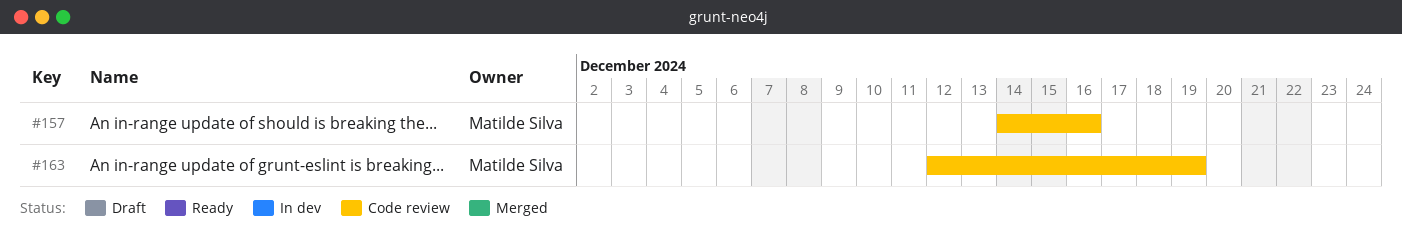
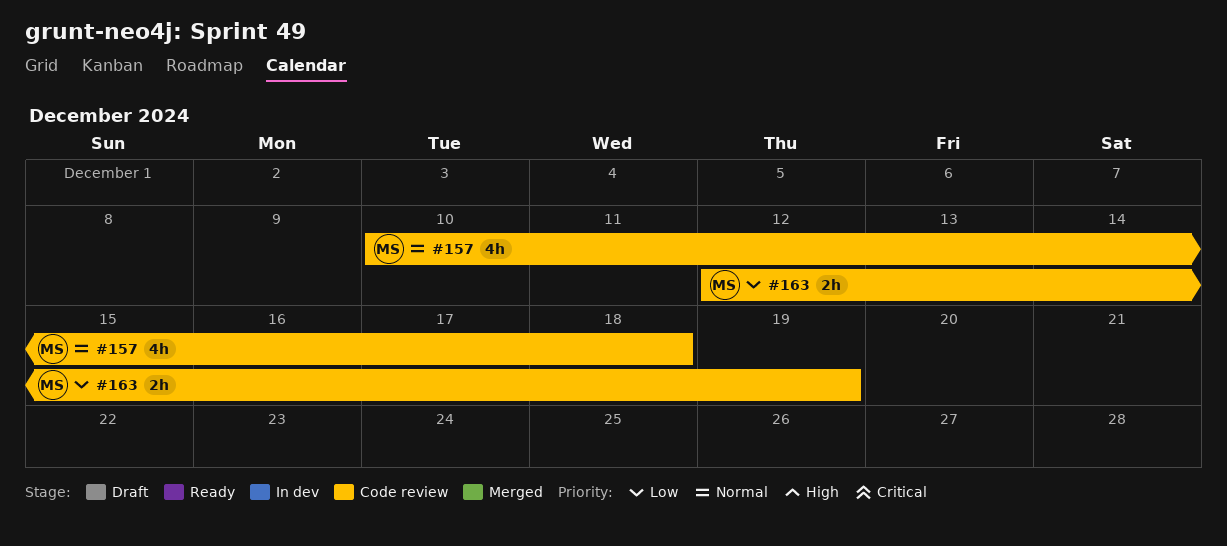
#157, start: Dec 14 -> Dec 10
#157, due: Dec 16 -> Dec 18

